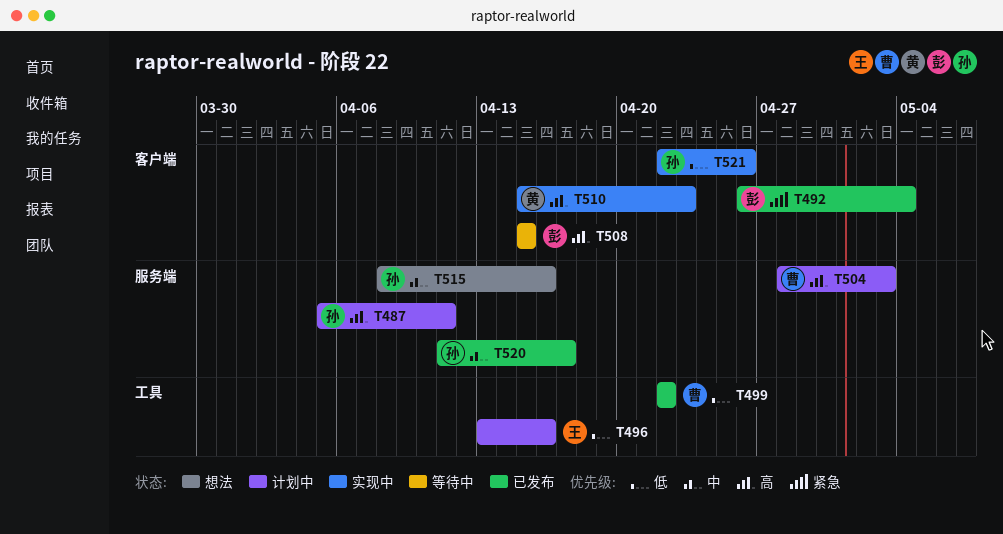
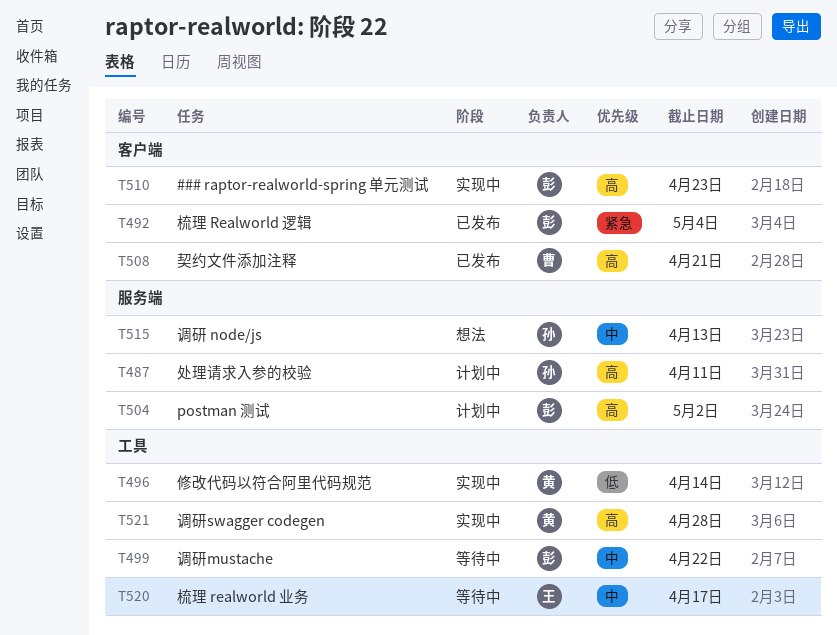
T496, status: 计划中 -> 实现中
T496, owner: 王 -> 黄
T496, due: Apr 16 -> Apr 14
T499, status: 已发布 -> 等待中
T499, owner: 曹 -> 彭
T499, priority: 低 -> 中
T504, owner: 曹 -> 彭
T504, due: May 3 -> May 2
T508, status: 等待中 -> 已发布
T508, owner: 彭 -> 曹
T508, due: Apr 15 -> Apr 21
T510, owner: 黄 -> 彭
T515, due: Apr 16 -> Apr 13
T520, status: 已发布 -> 等待中
T520, owner: 孙 -> 王
T520, label: 服务端 -> 工具
T521, owner: 孙 -> 黄
T521, priority: 低 -> 高
T521, label: 客户端 -> 工具
T521, due: Apr 26 -> Apr 28

